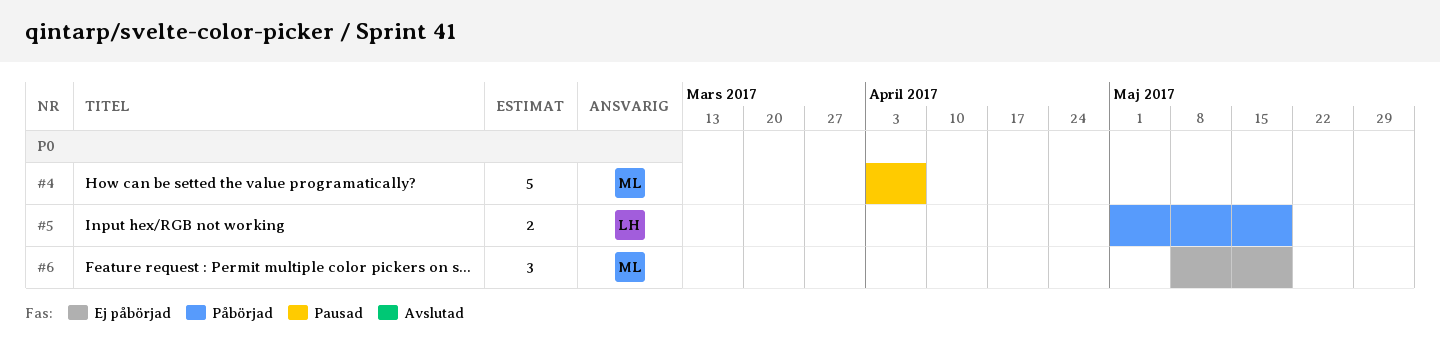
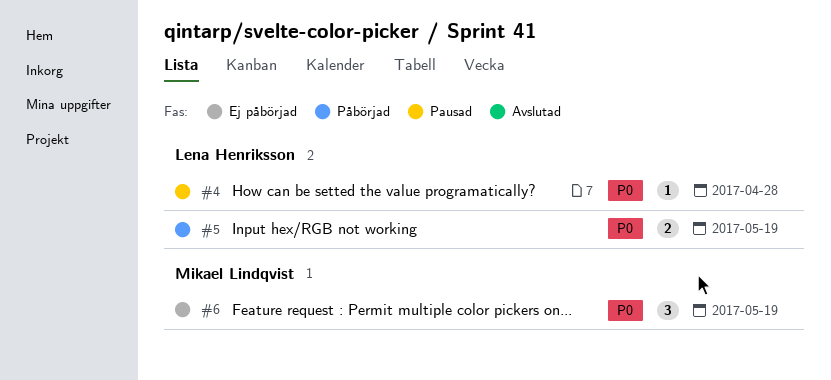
#4, owner: Mikael Lindqvist -> Lena Henriksson
#4, estimate: 5 -> 1
#4, due: Apr 7 -> Apr 28

